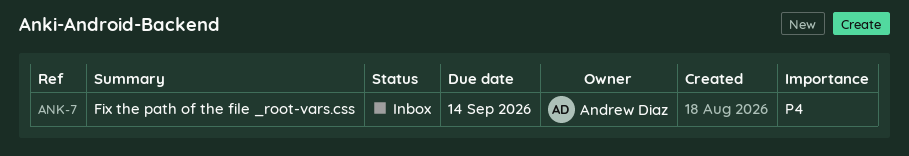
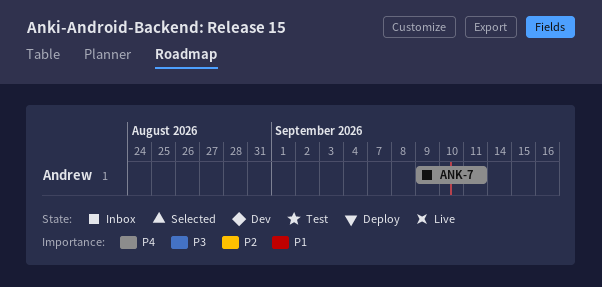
ANK-7, due: Sep 14 -> Sep 11

